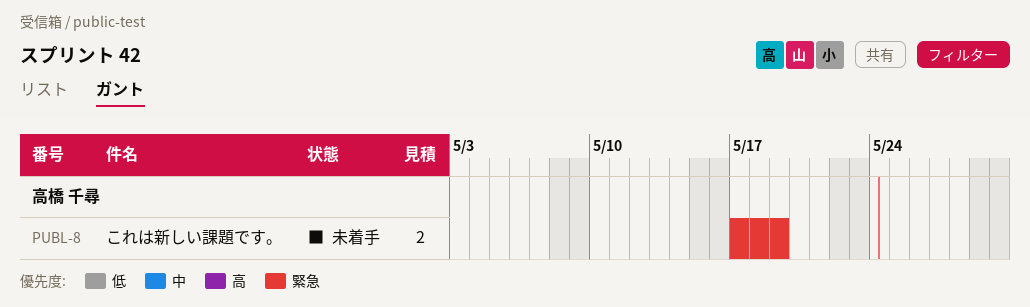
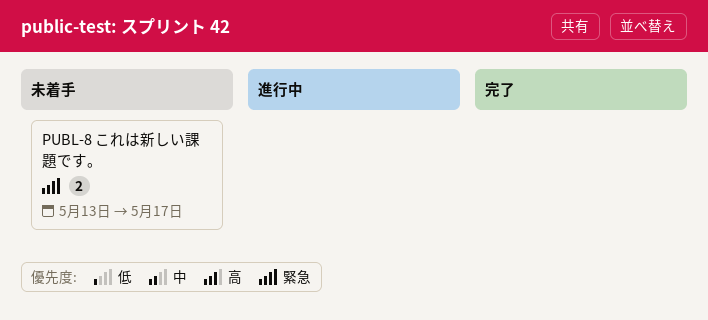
PUBL-8, start: May 17 -> May 13
PUBL-8, due: May 19 -> May 17

